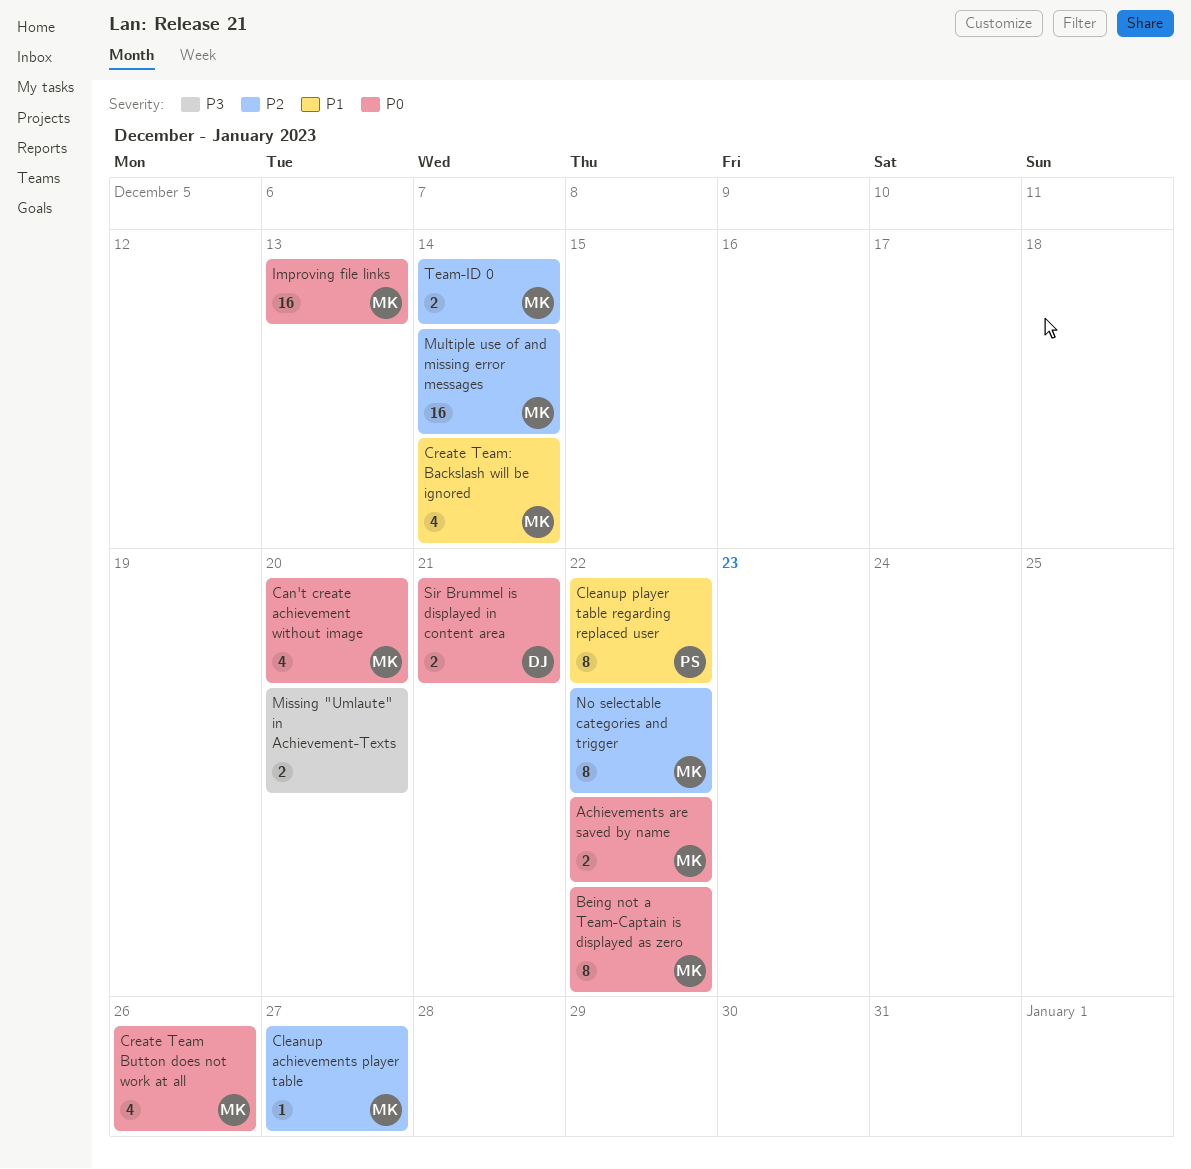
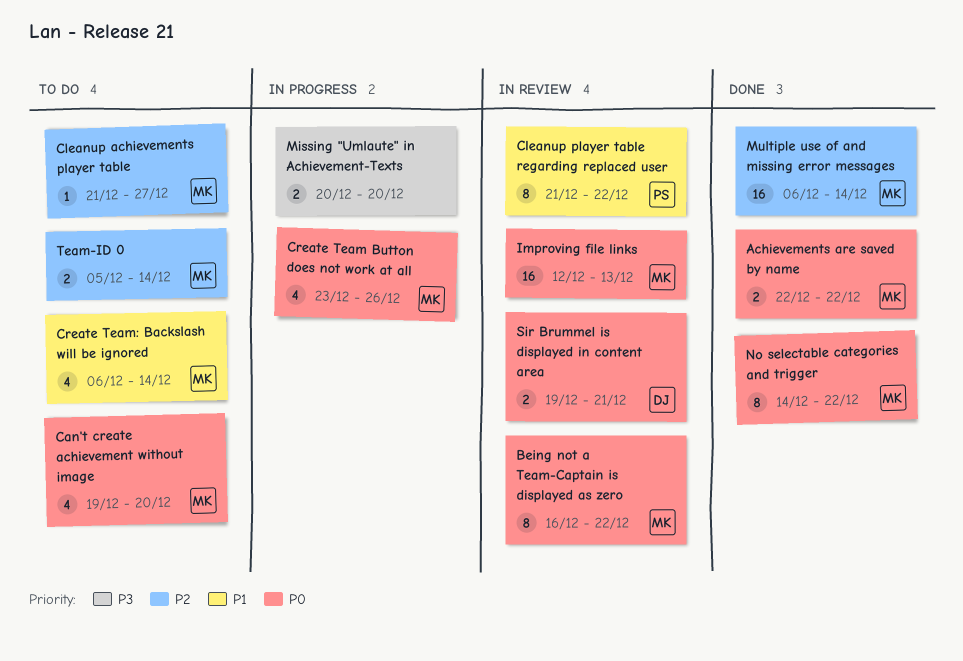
No selectable categories and trigger, priority: P2 -> P0

